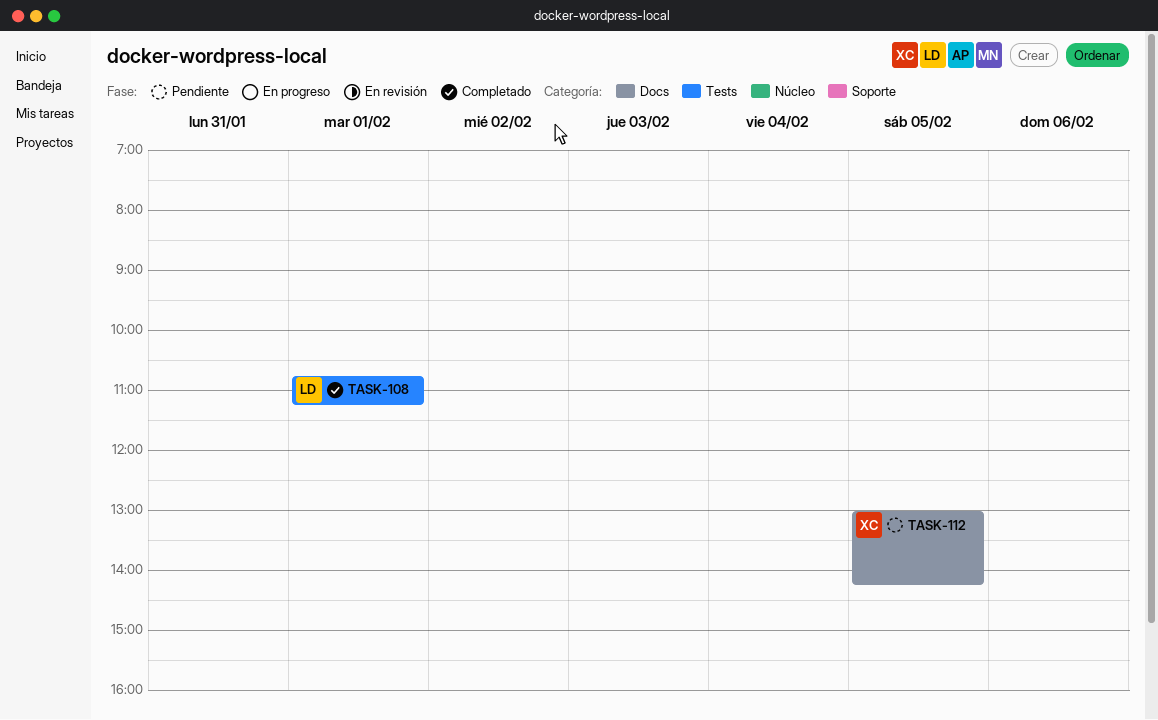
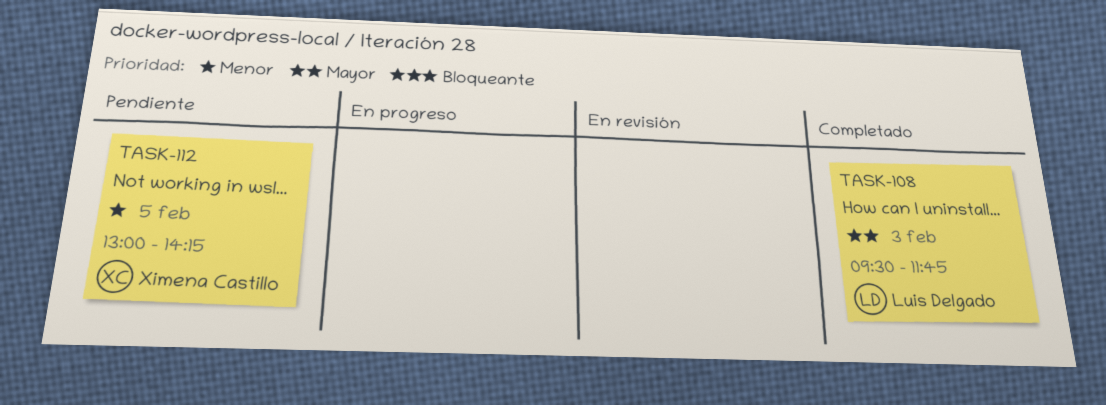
TASK-108, day: Feb 1 -> Feb 3
TASK-108, begins: 10:45 -> 09:30
TASK-108, ends: 11:15 -> 11:45

